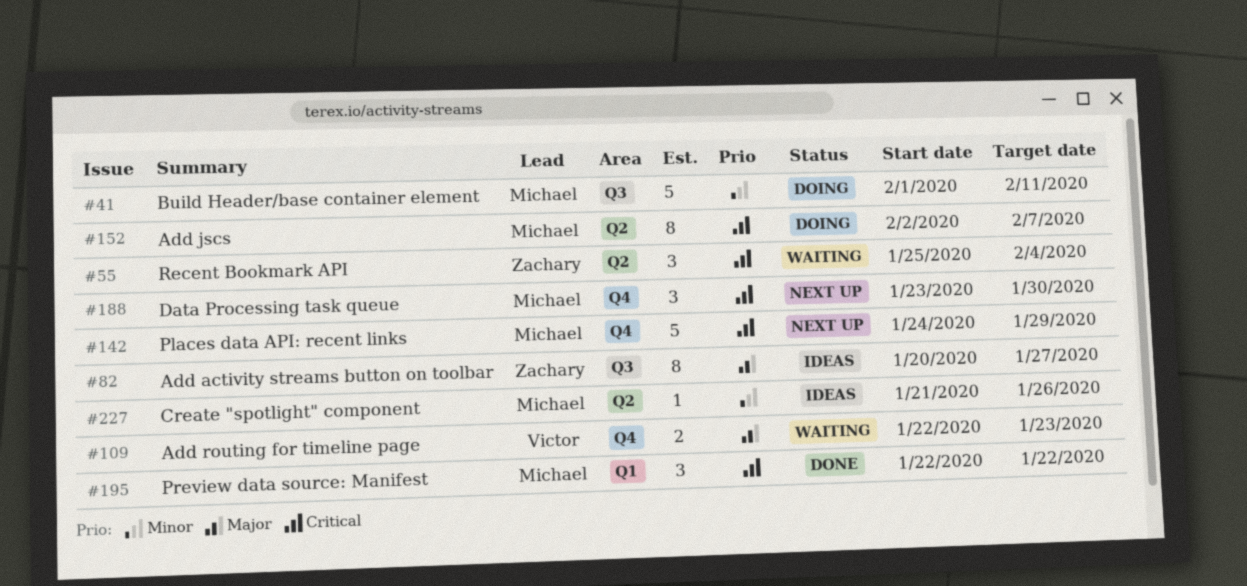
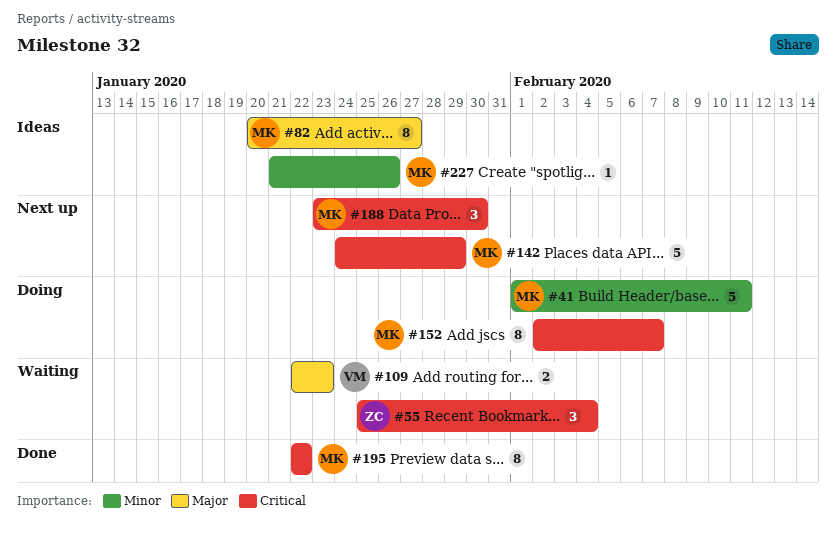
#82, owner: Zachary -> Michael
#195, estimate: 3 -> 8

